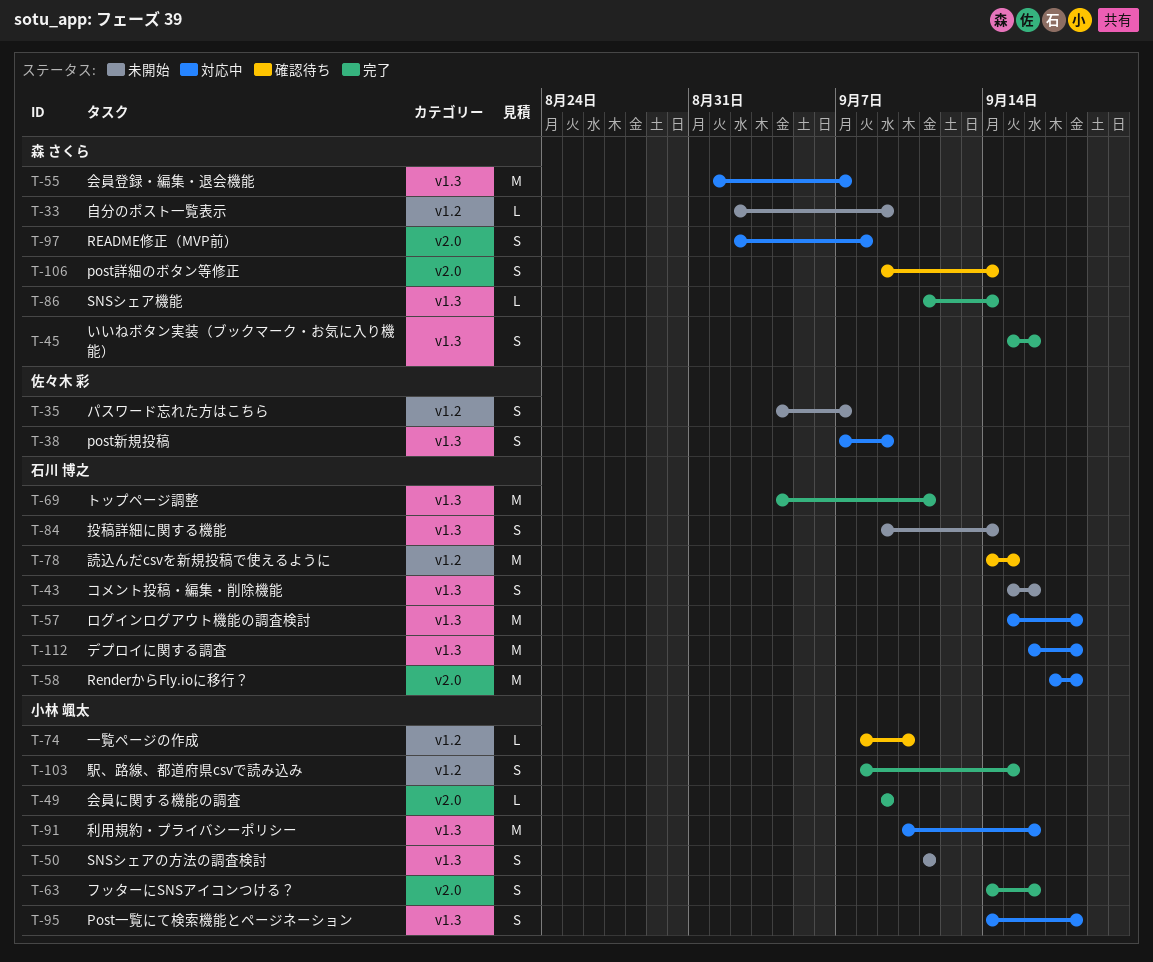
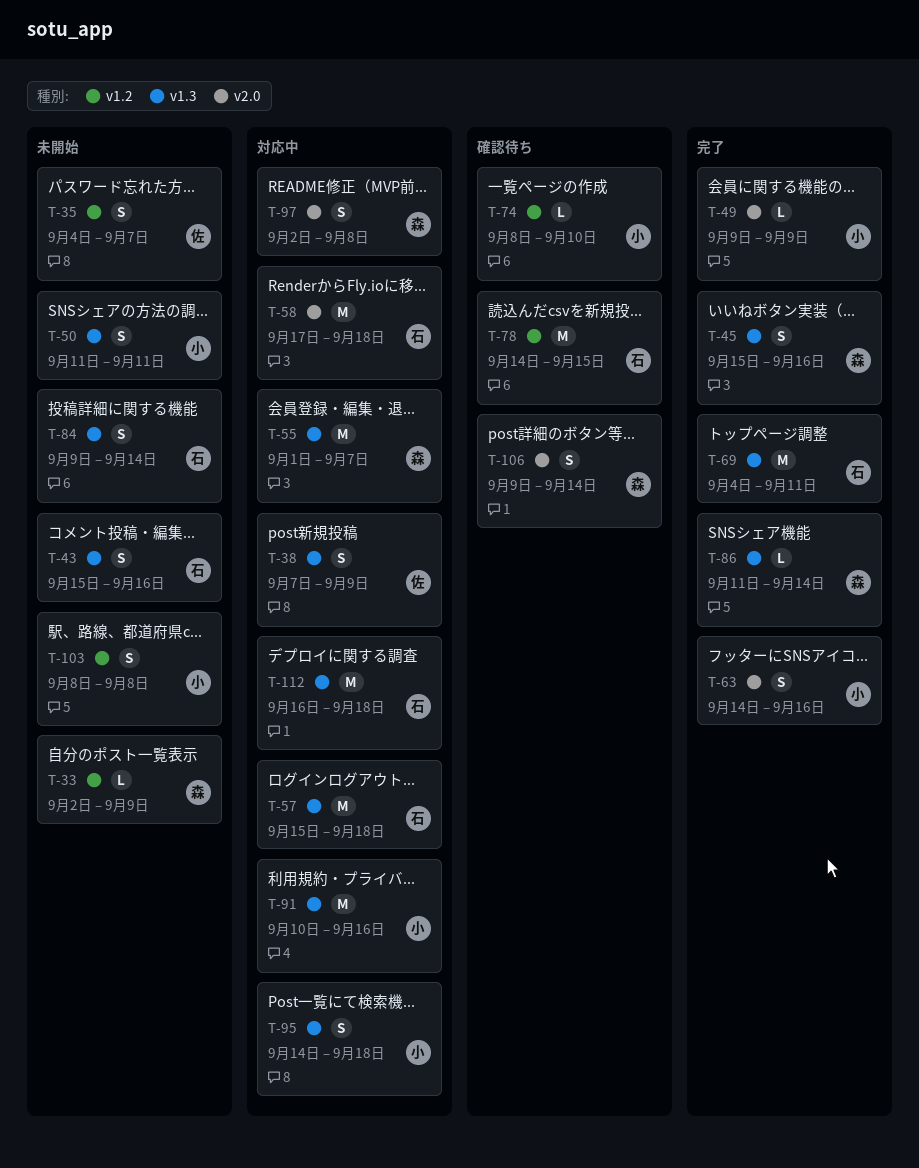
T-103, status: 完了 -> 未開始
T-103, due: Sep 15 -> Sep 8

